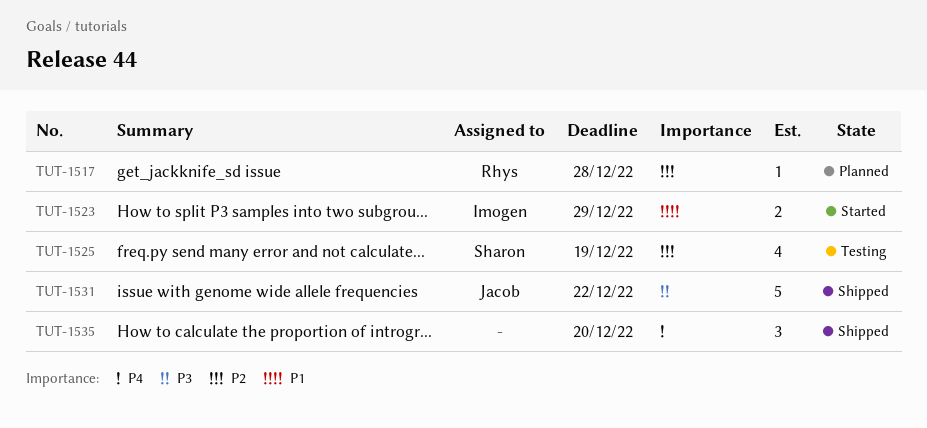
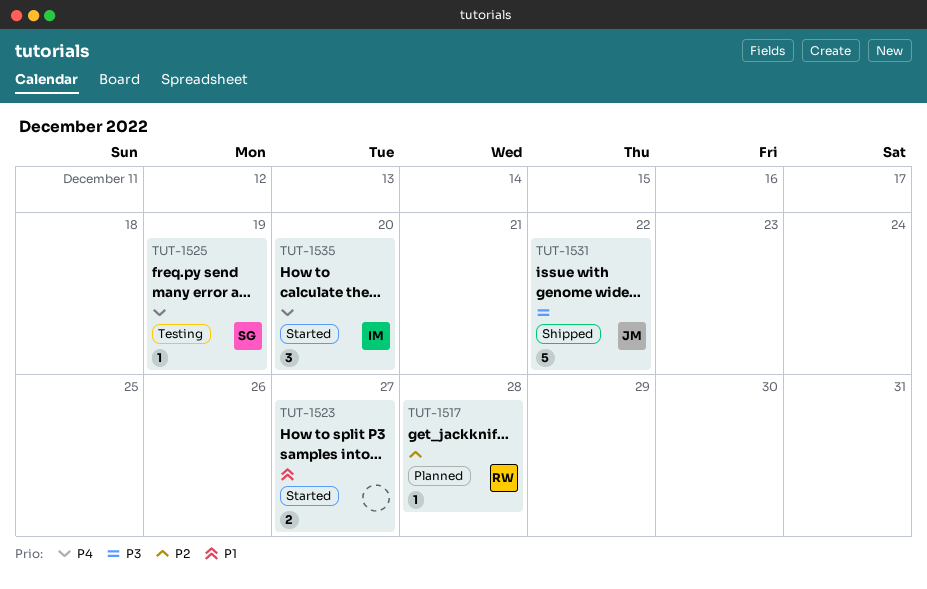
TUT-1523, owner: Imogen -> none
TUT-1523, due: Dec 29 -> Dec 27
TUT-1525, priority: P2 -> P4
TUT-1525, estimate: 4 -> 1
TUT-1535, status: Shipped -> Started
TUT-1535, owner: none -> Imogen

